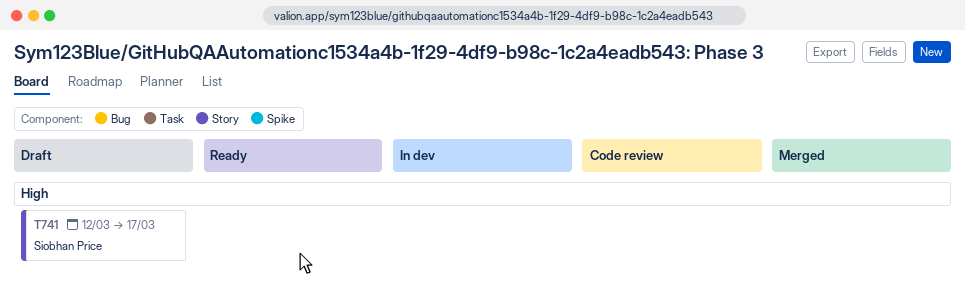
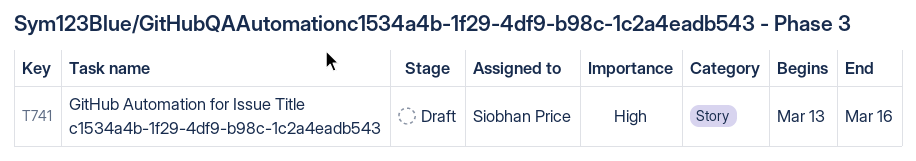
T741, start: Mar 12 -> Mar 13
T741, due: Mar 17 -> Mar 16

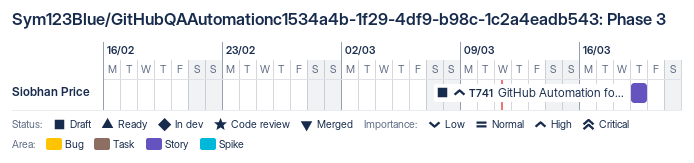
T741, start: Mar 13 -> Mar 19
T741, due: Mar 16 -> Mar 19

